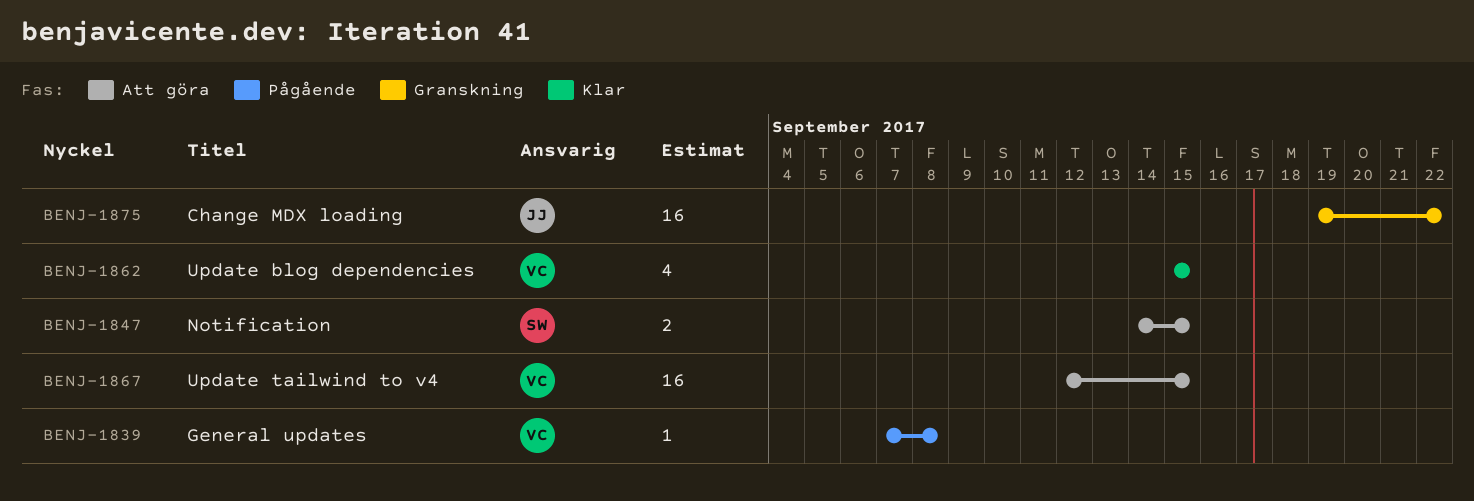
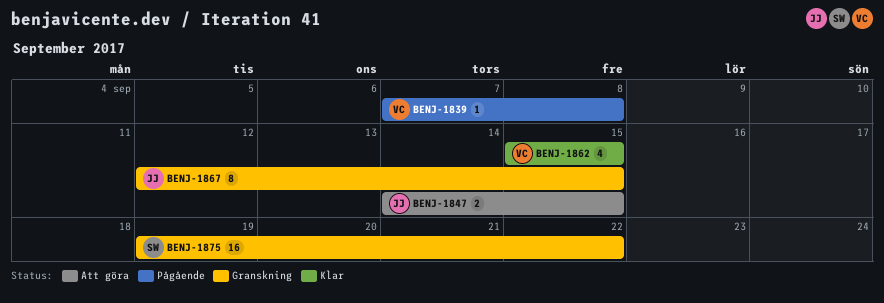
BENJ-1847, owner: SW -> JJ
BENJ-1867, status: Att göra -> Granskning
BENJ-1867, owner: VC -> JJ
BENJ-1867, estimate: 16 -> 8
BENJ-1875, owner: JJ -> SW

